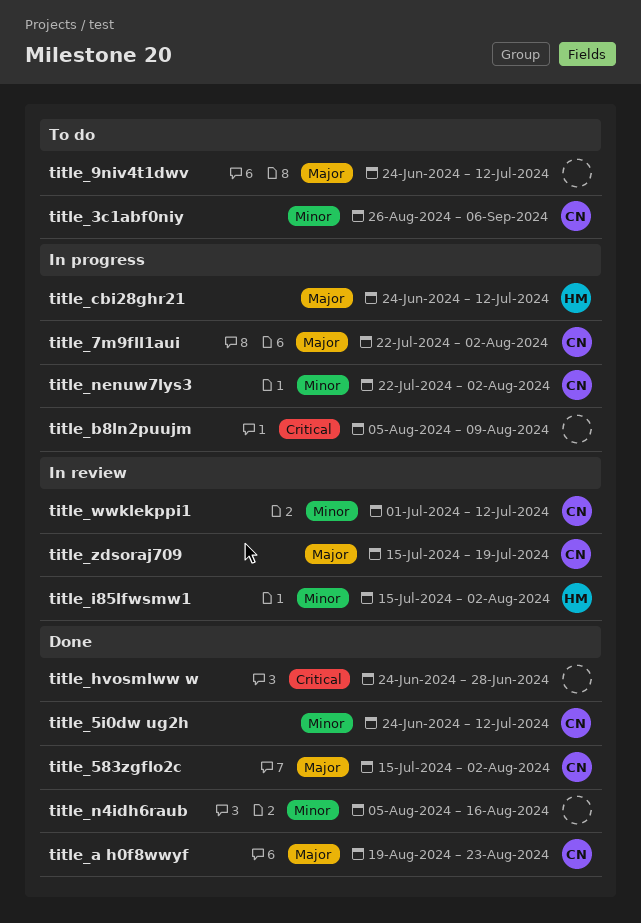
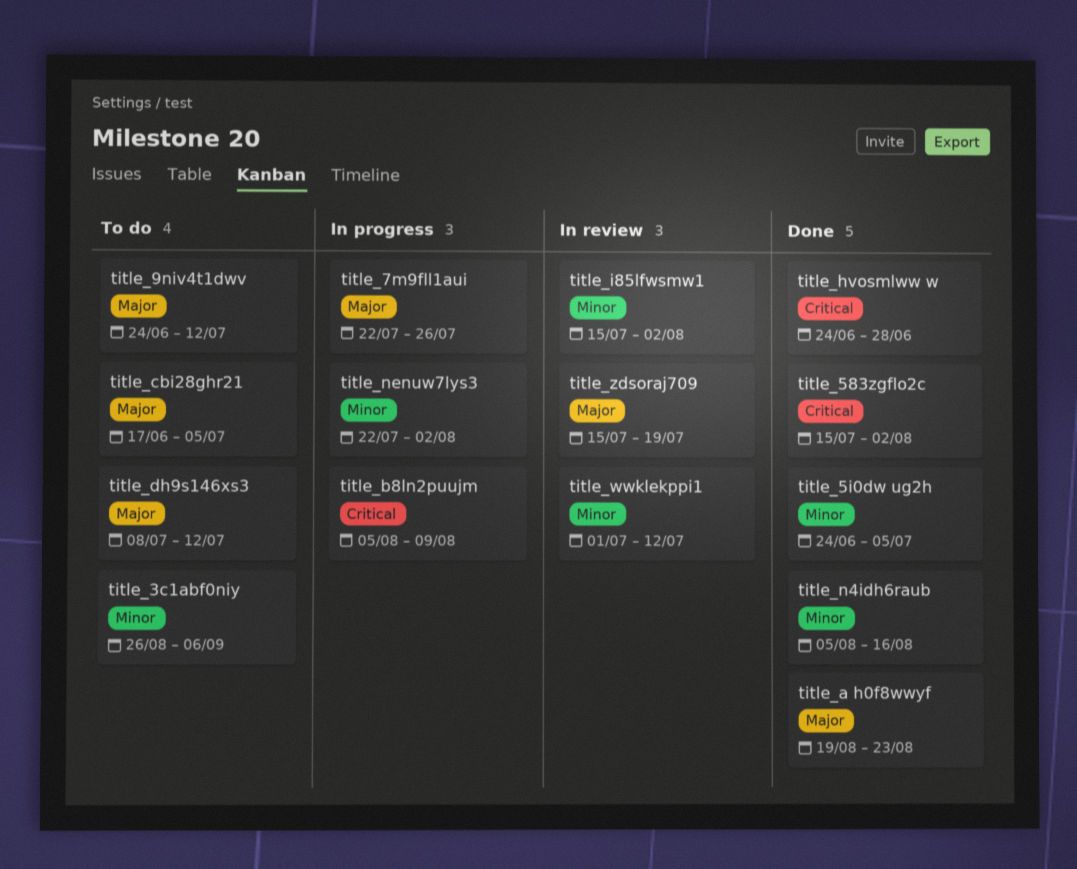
title_583zgflo2c, priority: Major -> Critical
title_5i0dw ug2h, due: Jul 12 -> Jul 5
title_7m9fll1aui, due: Aug 2 -> Jul 26
title_cbi28ghr21, status: In progress -> To do
title_cbi28ghr21, start: Jun 24 -> Jun 17
title_cbi28ghr21, due: Jul 12 -> Jul 5
title_dh9s146xs3: none -> present

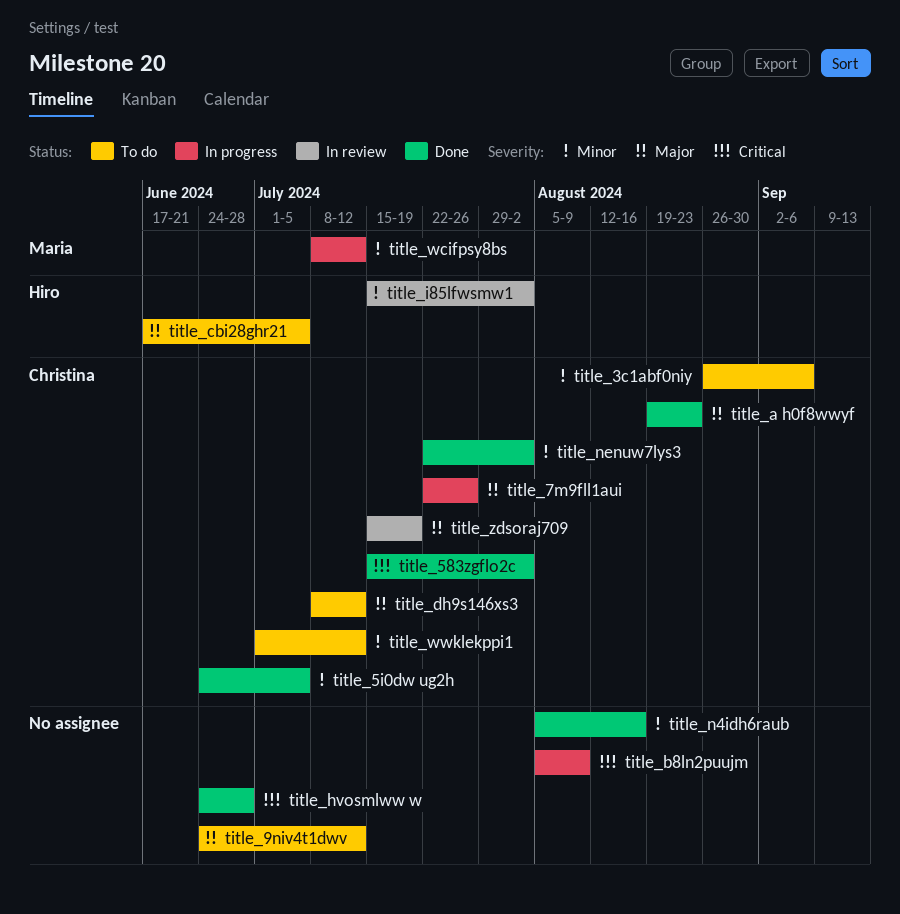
title_nenuw7lys3, status: In progress -> Done
title_wcifpsy8bs: none -> present
title_wwklekppi1, status: In review -> To do

